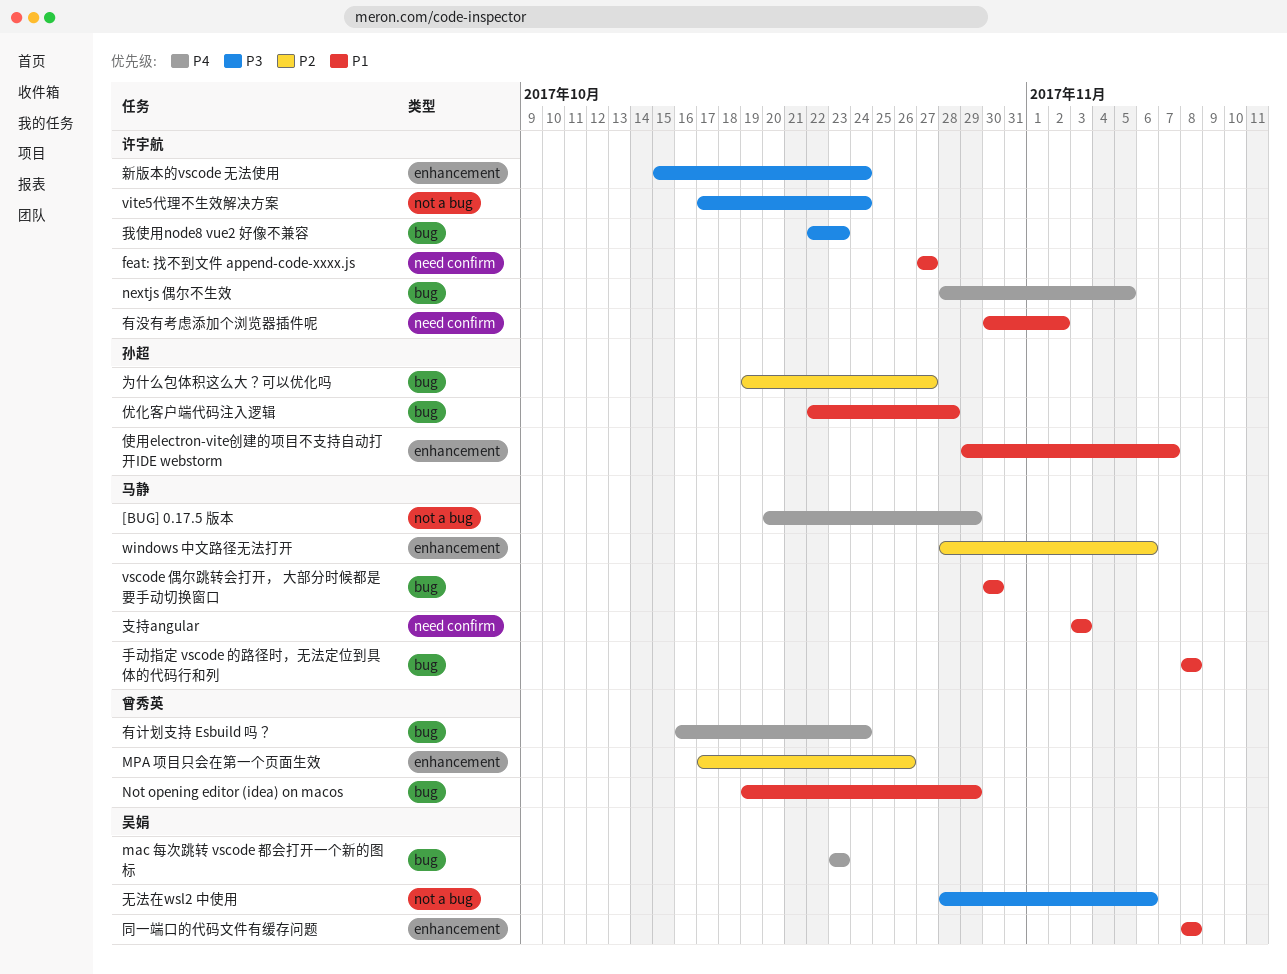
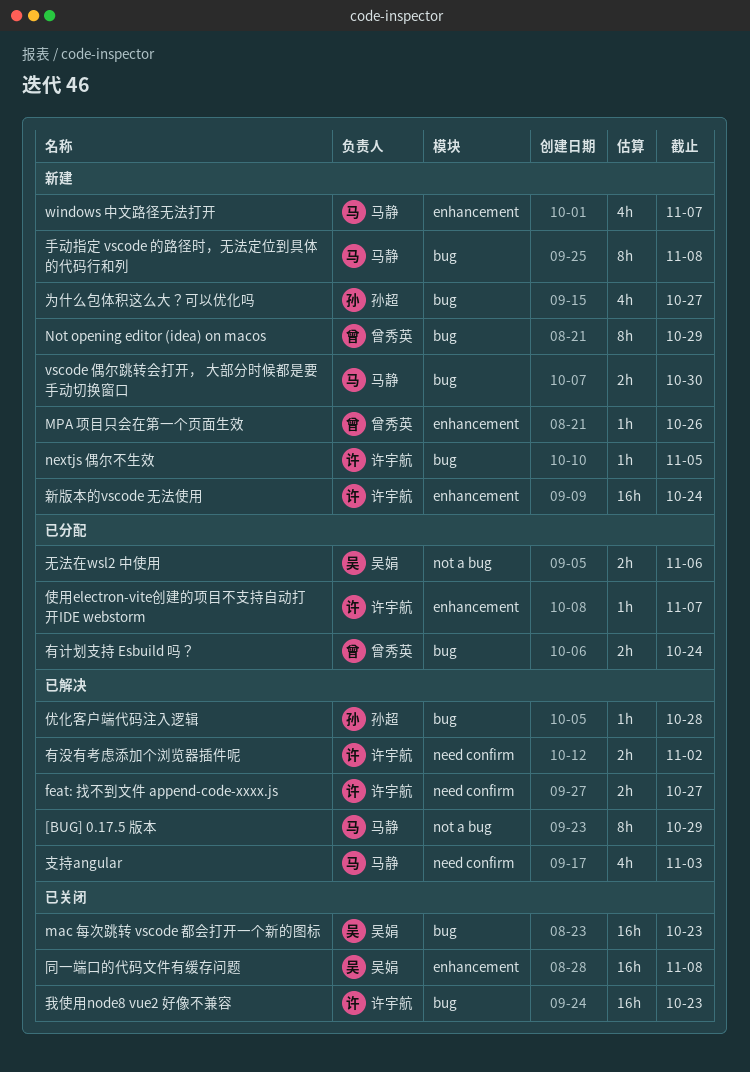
vite5代理不生效解决方案: present -> none
windows 中文路径无法打开, due: Nov 6 -> Nov 7
使用electron-vite创建的项目不支持自动打开IDE webstorm, owner: 孙超 -> 许宇航

